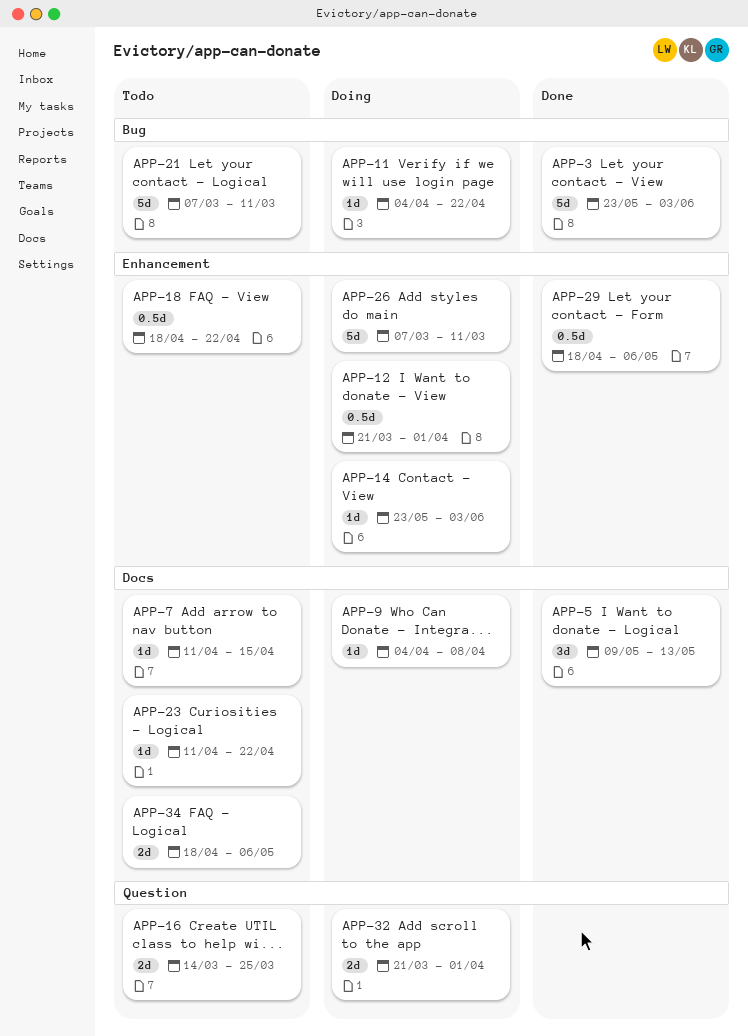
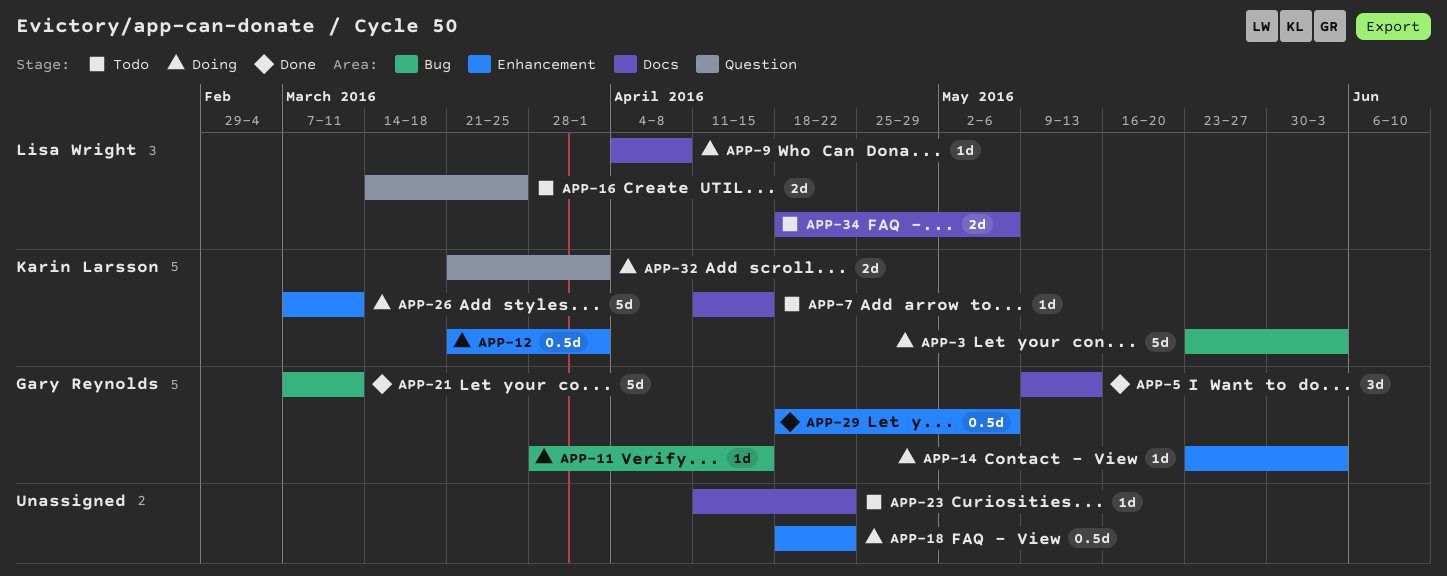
APP-3, status: Done -> Doing
APP-11, start: Apr 4 -> Mar 28
APP-11, due: Apr 22 -> Apr 15
APP-18, status: Todo -> Doing
APP-21, status: Todo -> Done

